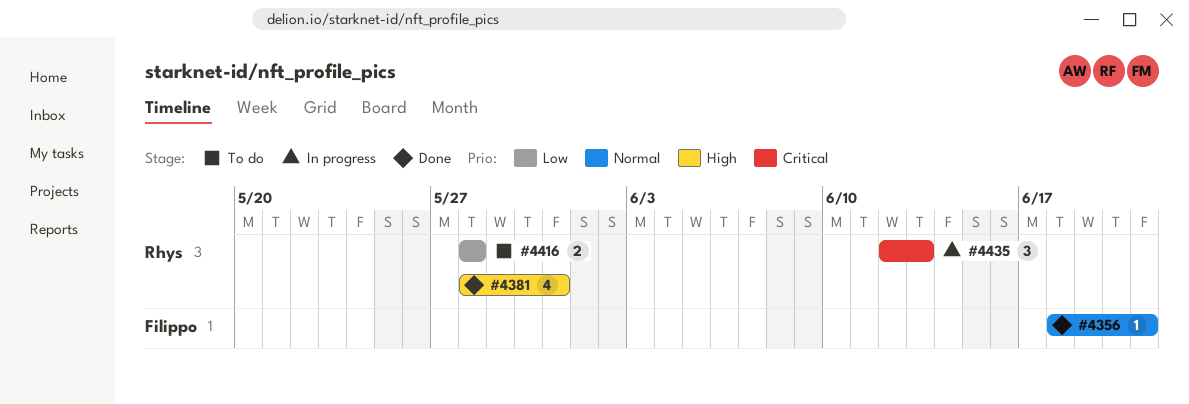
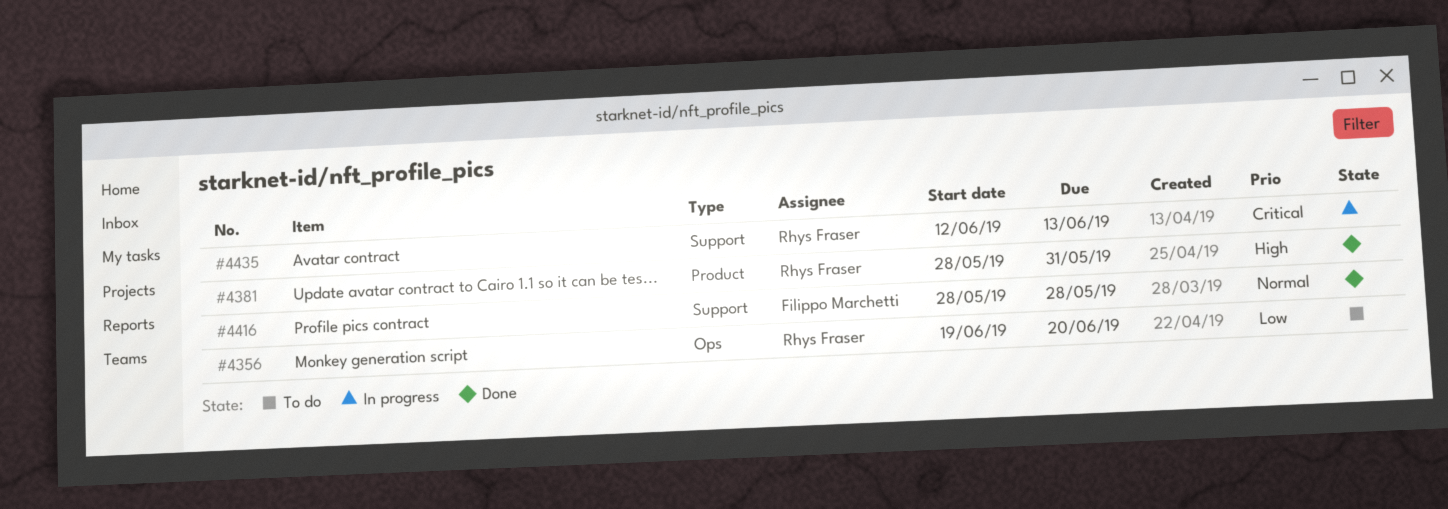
#4356, status: Done -> To do
#4356, owner: Filippo Marchetti -> Rhys Fraser
#4356, priority: Normal -> Low
#4356, start: Jun 18 -> Jun 19
#4356, due: Jun 21 -> Jun 20
#4416, status: To do -> Done
#4416, owner: Rhys Fraser -> Filippo Marchetti
#4416, priority: Low -> Normal

